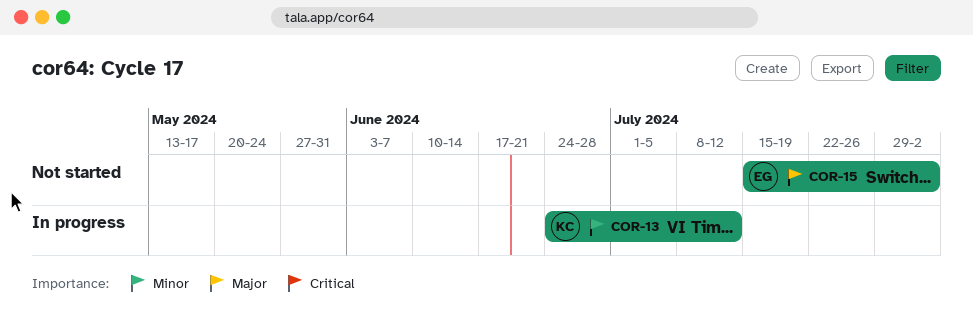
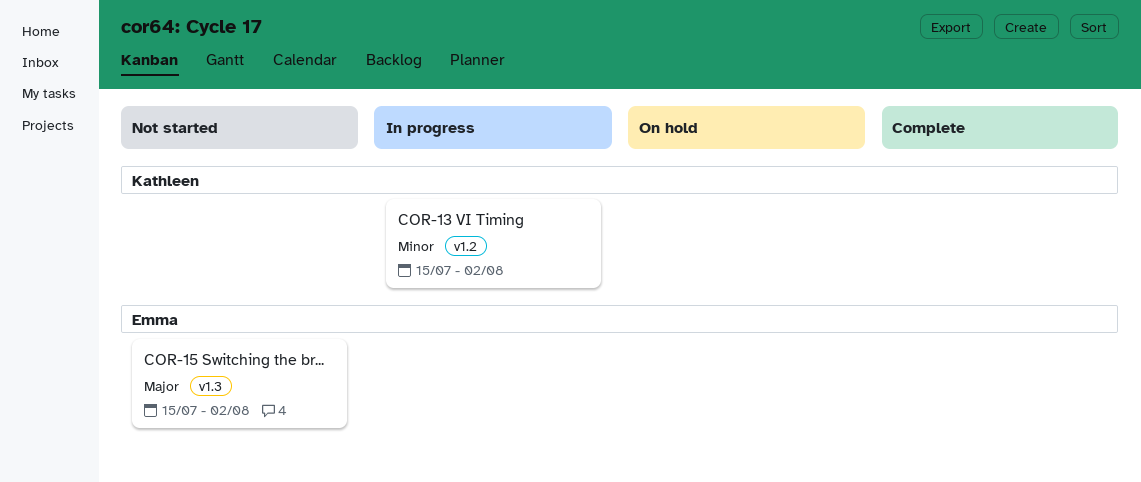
COR-13, start: Jun 24 -> Jul 15
COR-13, due: Jul 12 -> Aug 2

